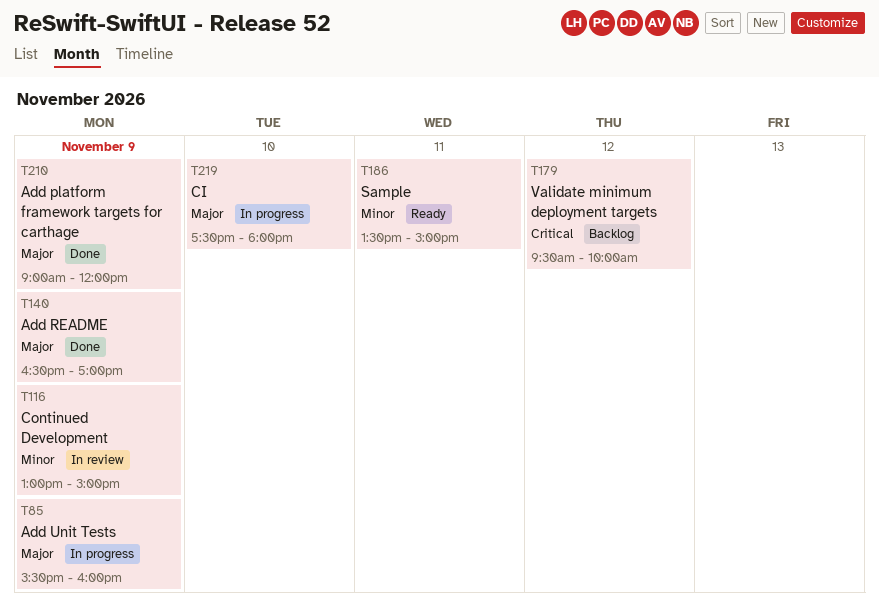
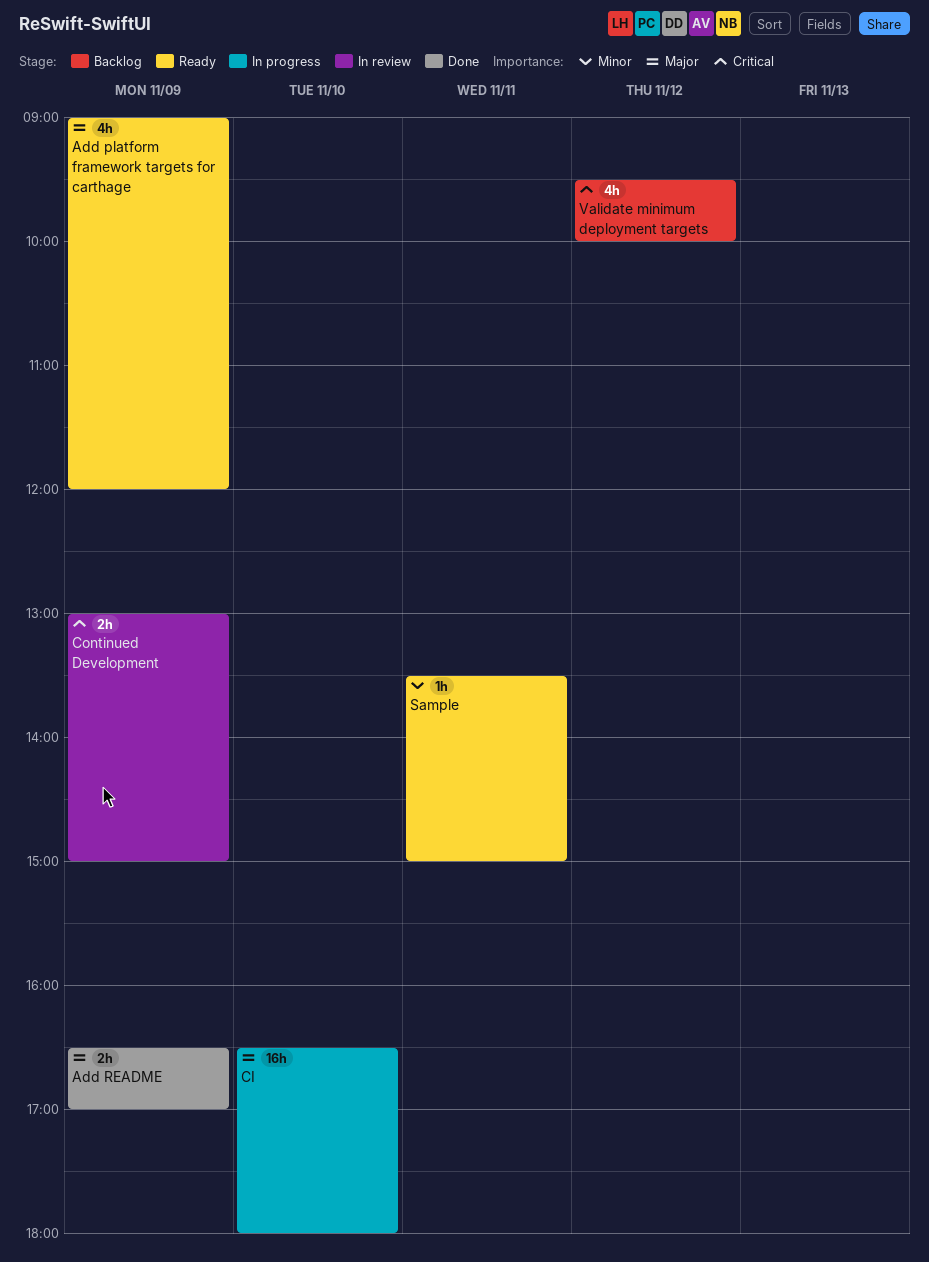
Add platform framework targets for carthage, status: Done -> Ready
Add Unit Tests: present -> none
CI, begins: 17:30 -> 16:30
Continued Development, priority: Minor -> Critical

